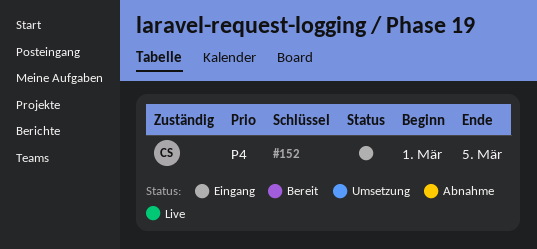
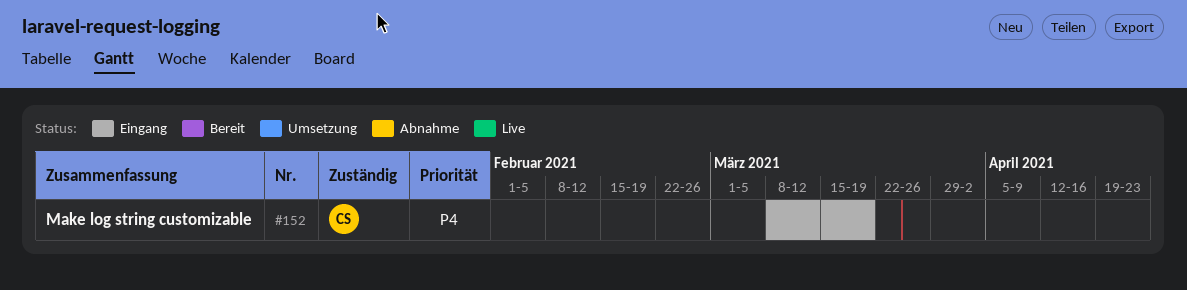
#152, start: Mar 1 -> Mar 8
#152, due: Mar 5 -> Mar 19

